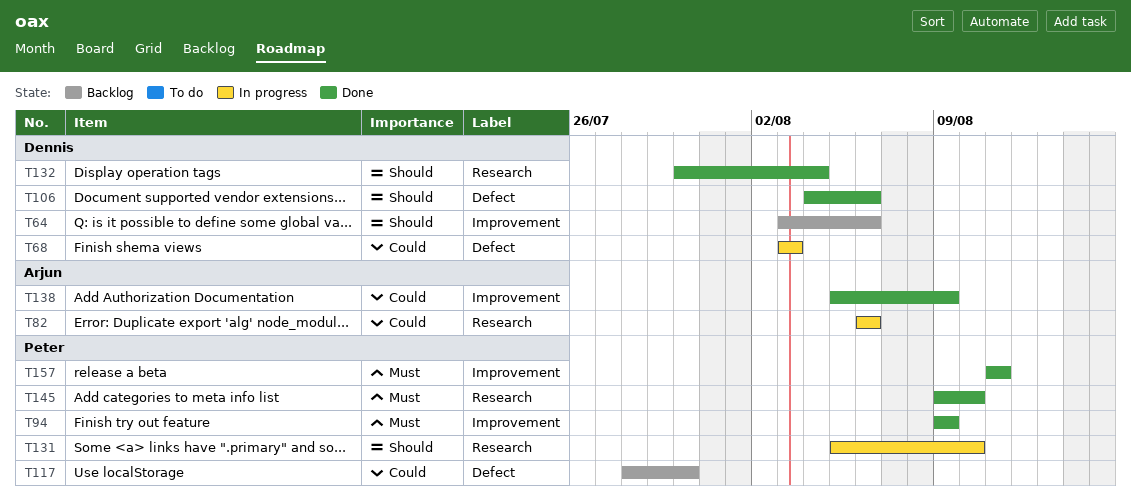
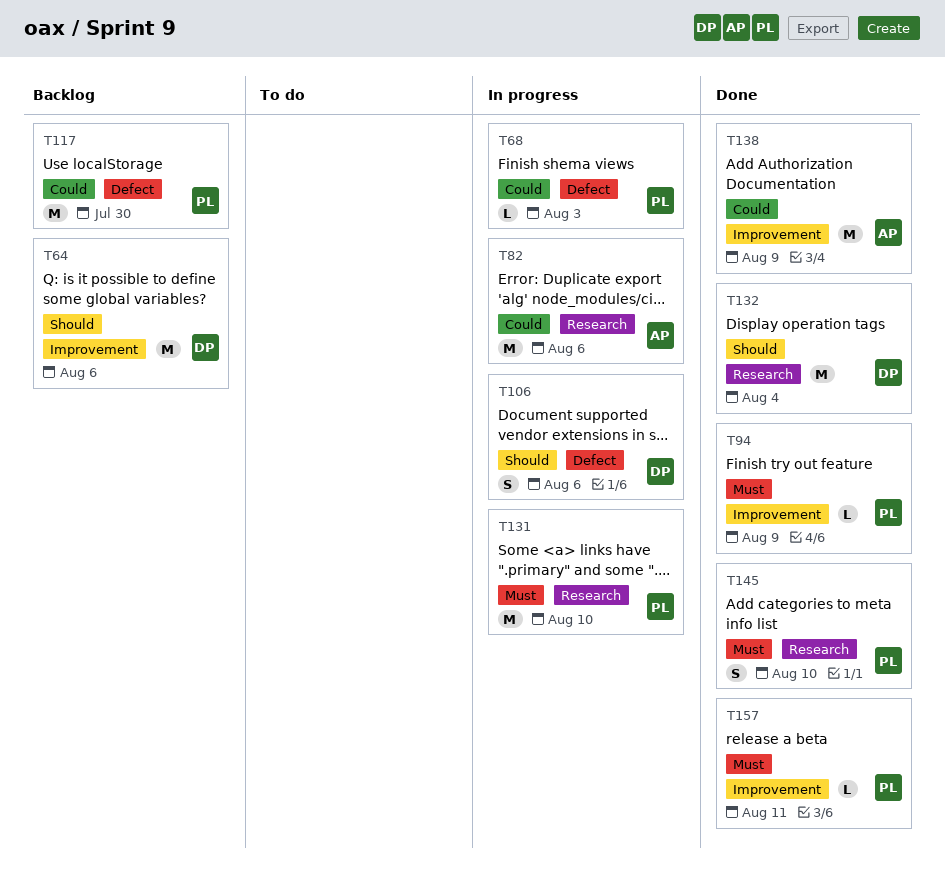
T68, owner: Dennis -> Peter
T106, status: Done -> In progress
T131, priority: Should -> Must

